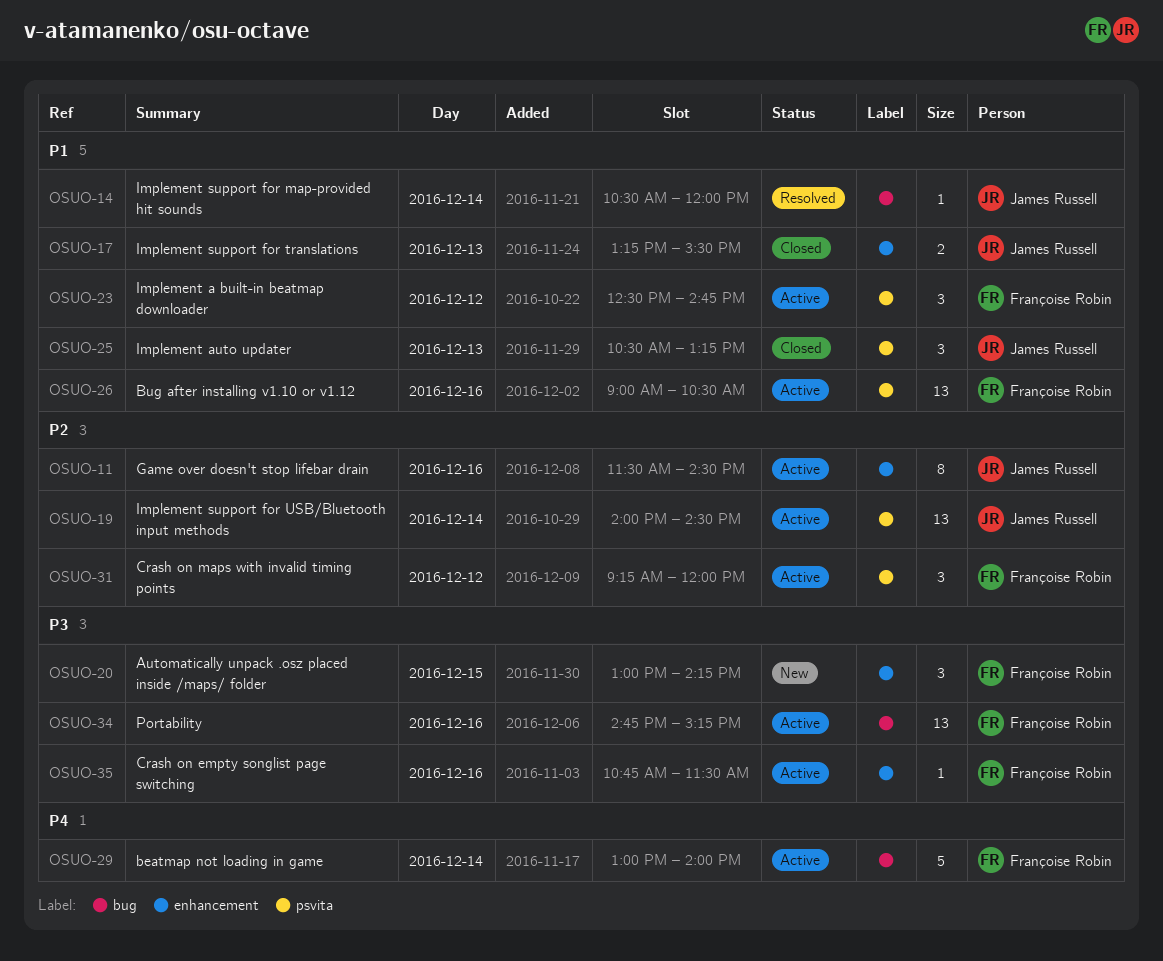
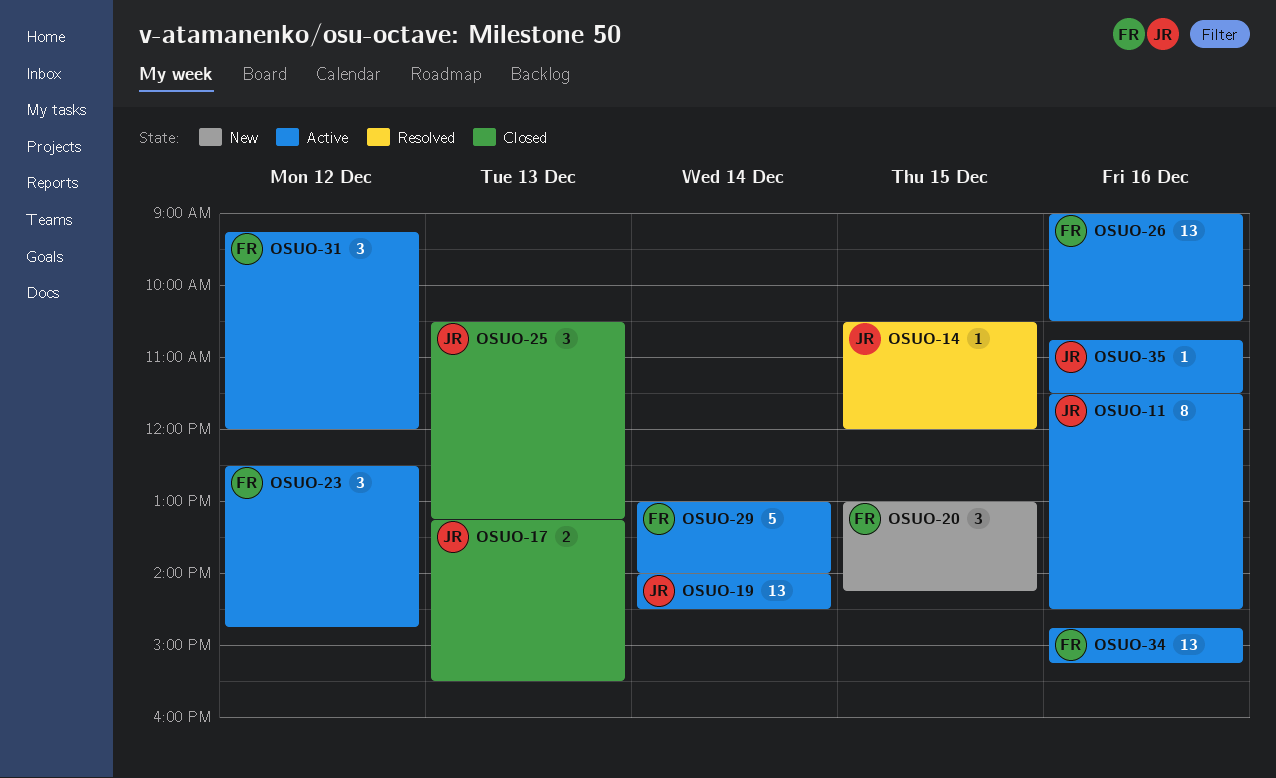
OSUO-14, day: Dec 14 -> Dec 15
OSUO-35, owner: Françoise Robin -> James Russell

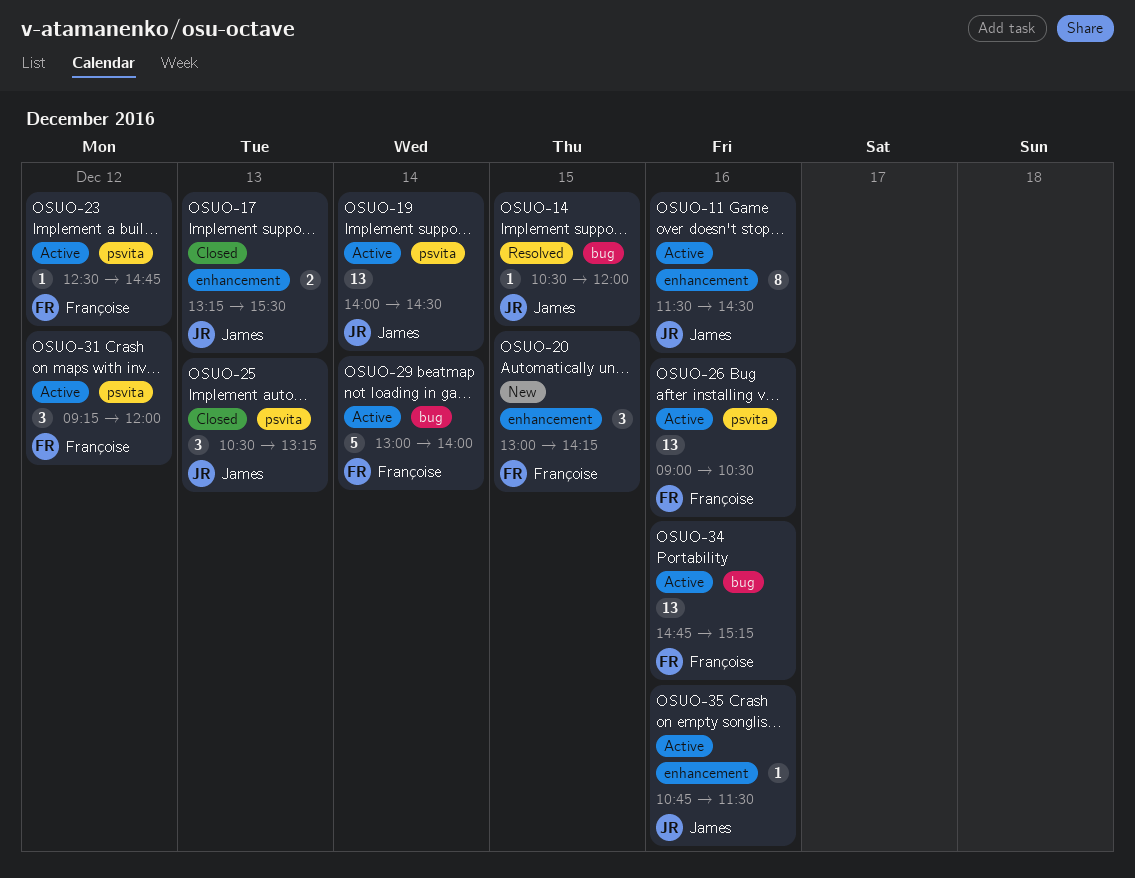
OSUO-23, estimate: 3 -> 1

